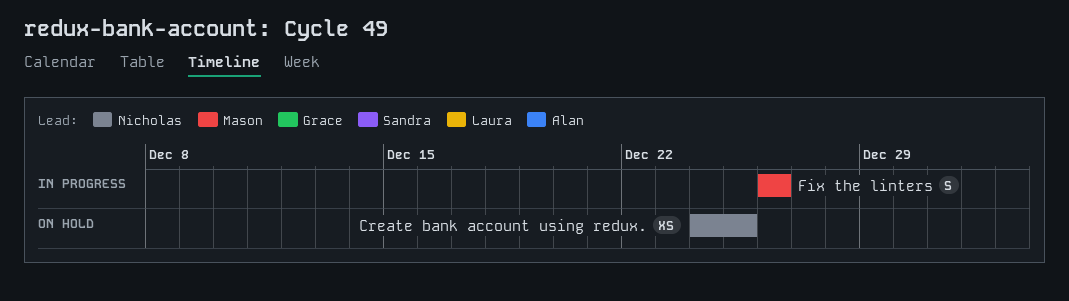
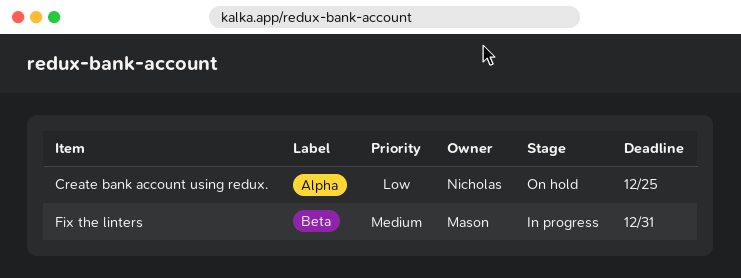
Fix the linters, due: Dec 26 -> Dec 31

